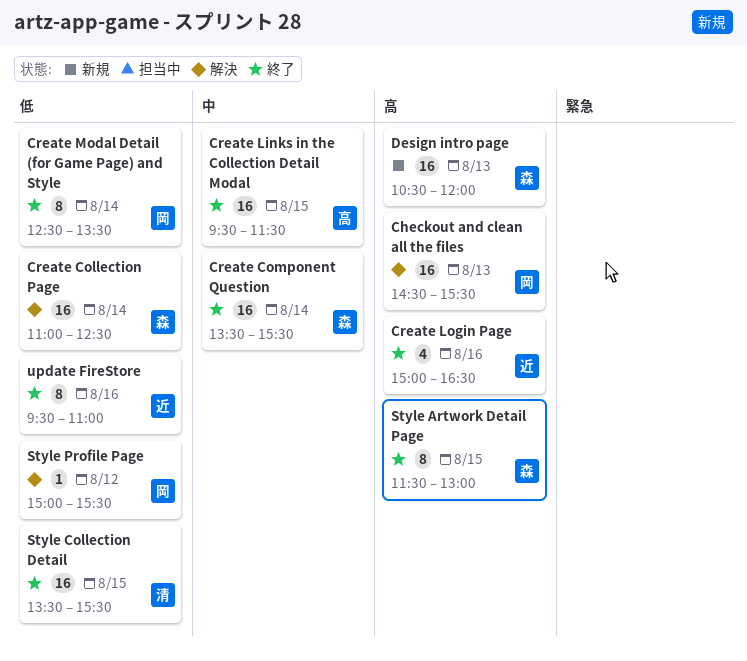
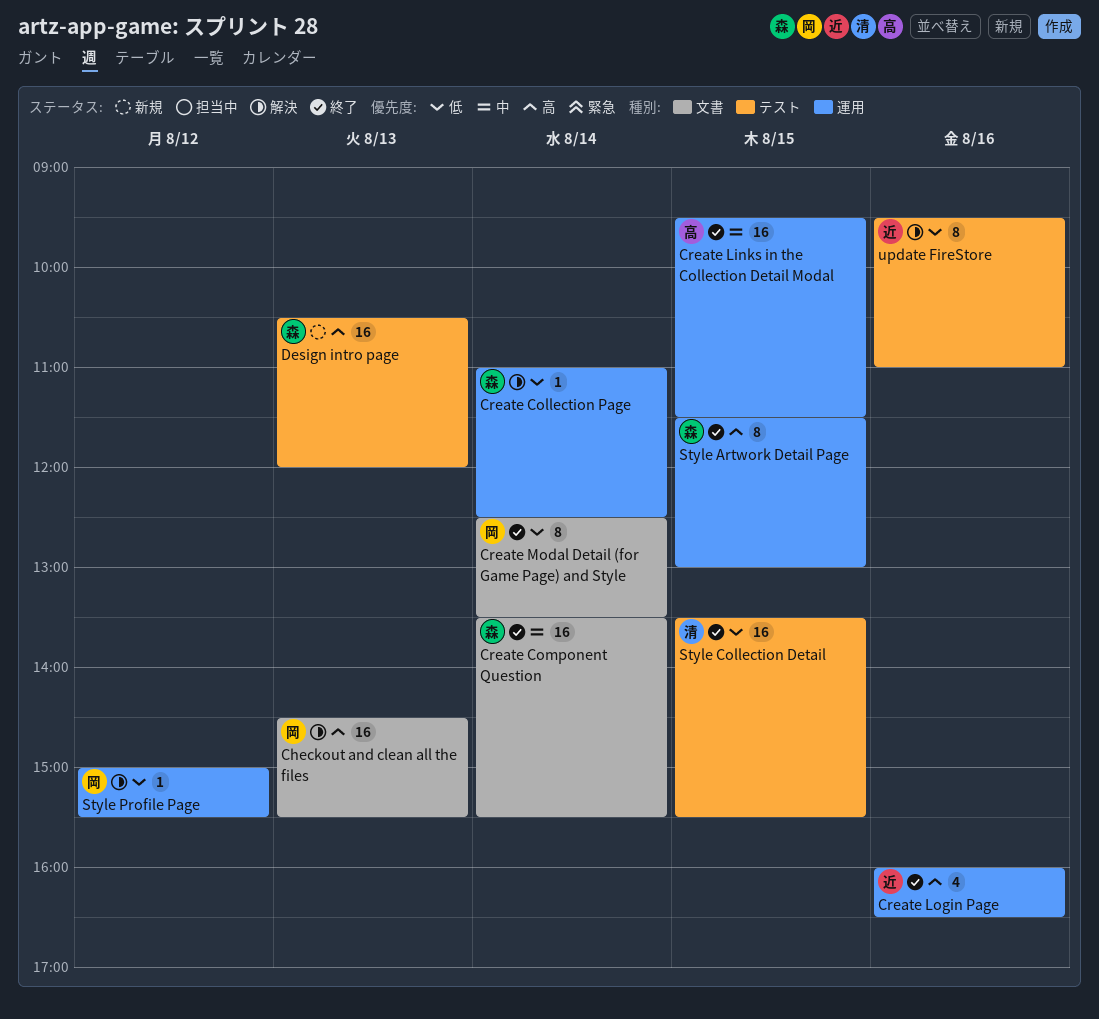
Create Collection Page, estimate: 16 -> 1
Create Login Page, begins: 15:00 -> 16:00
update FireStore, status: 終了 -> 解決

